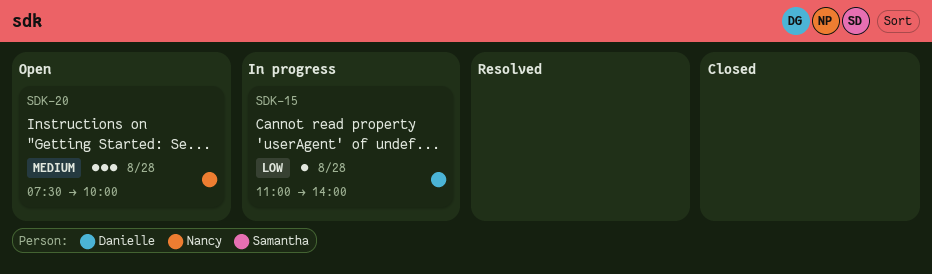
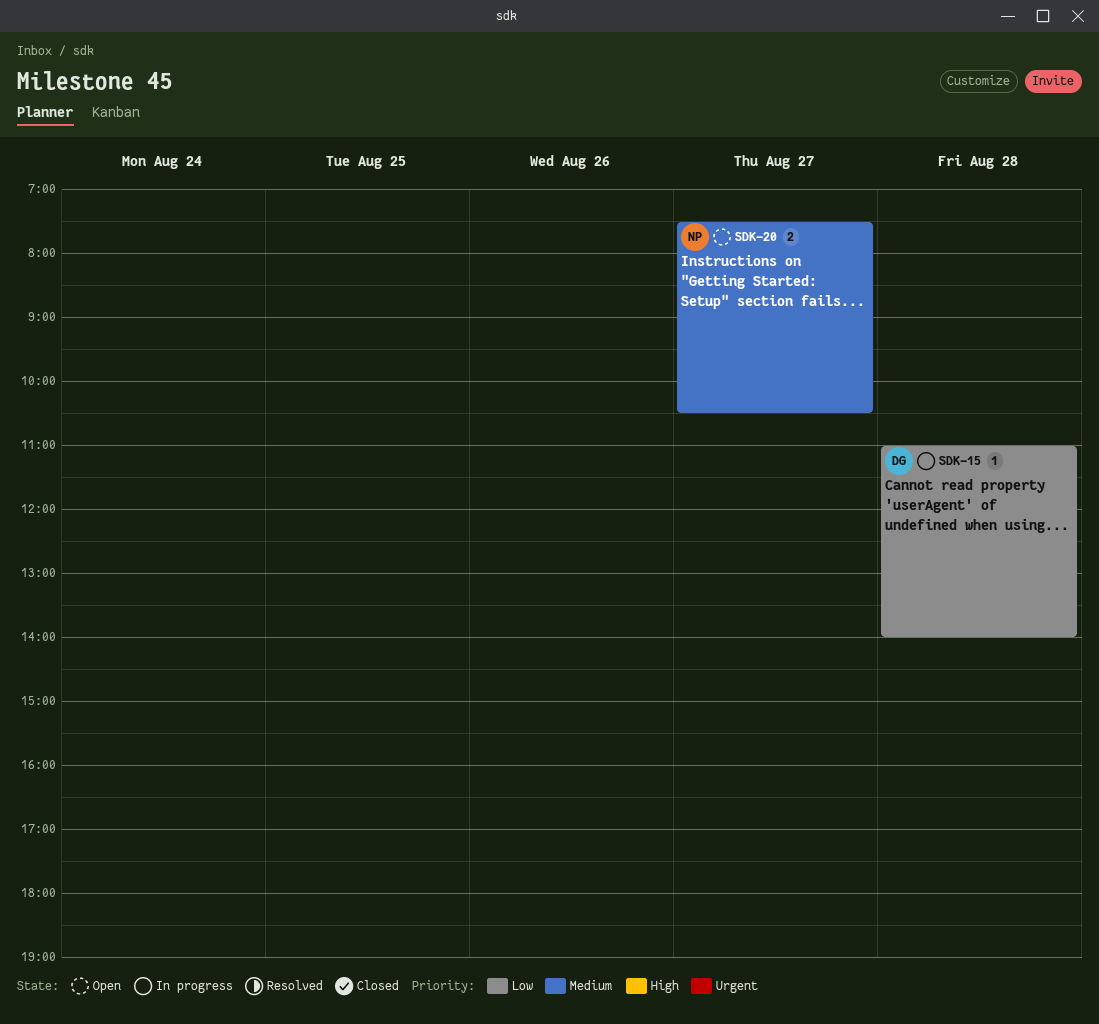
SDK-20, estimate: 3 -> 2
SDK-20, day: Aug 28 -> Aug 27
SDK-20, ends: 10:00 -> 10:30

